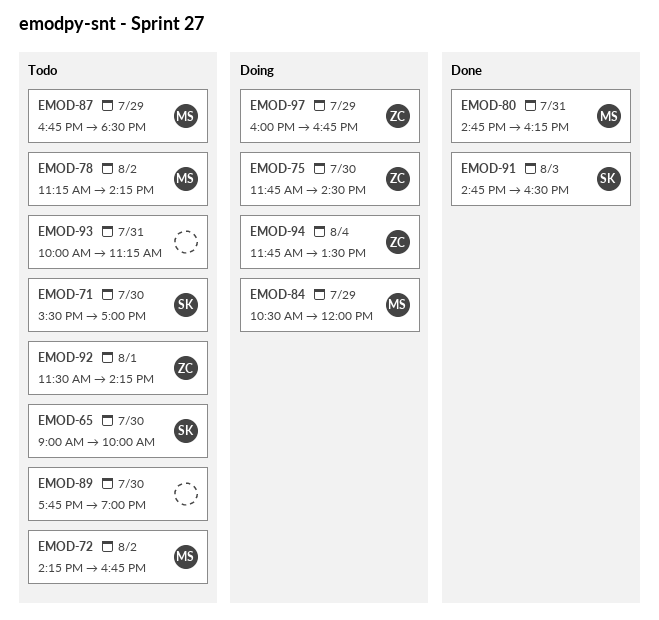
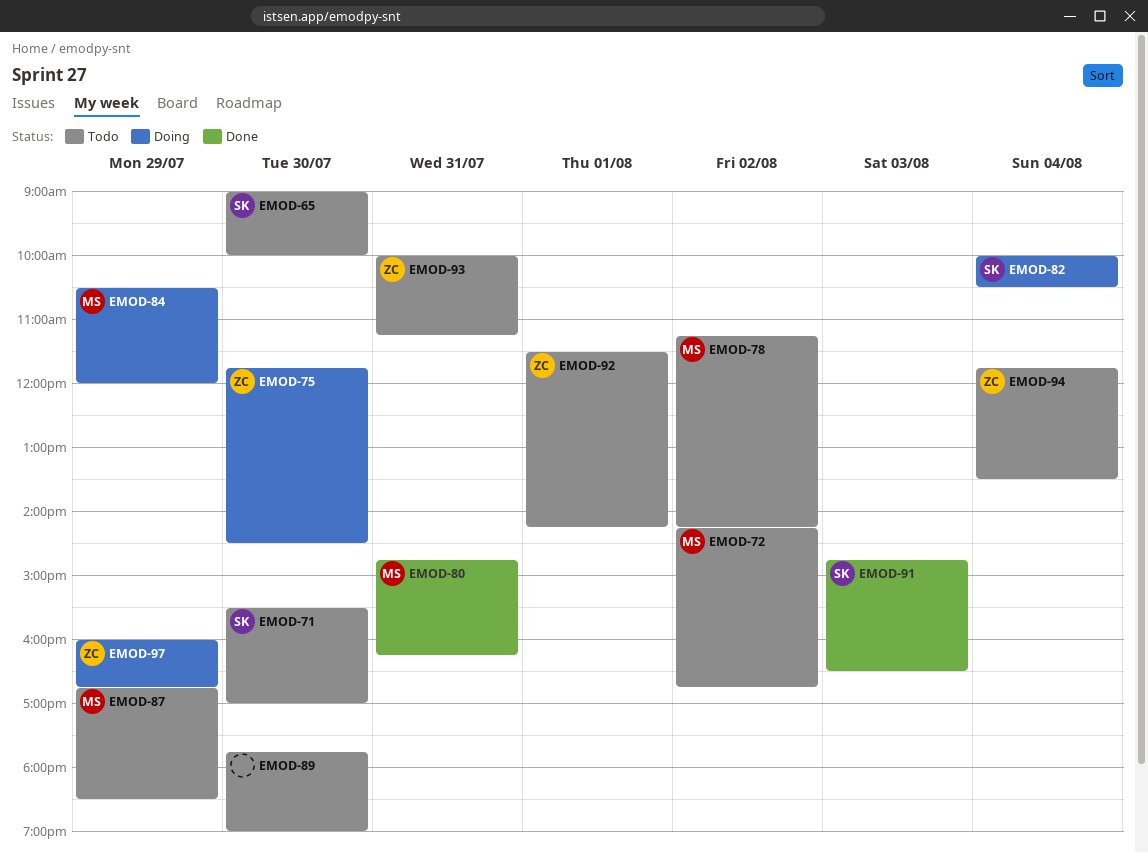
EMOD-82: none -> present
EMOD-93, owner: none -> ZC
EMOD-94, status: Doing -> Todo

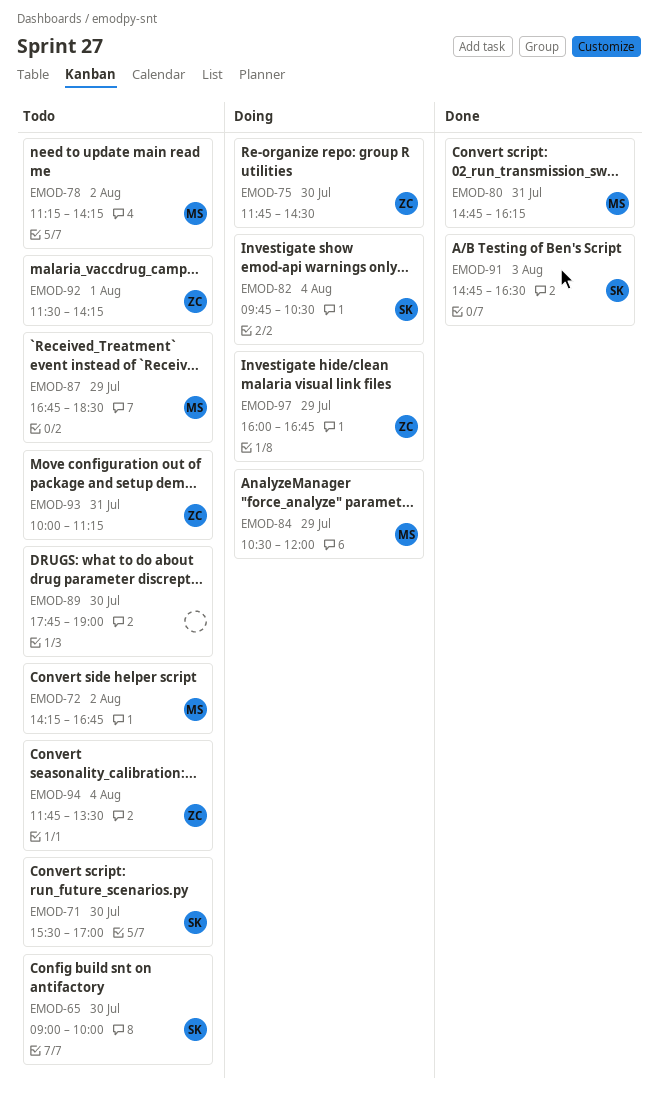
EMOD-82, begins: 10:00 -> 09:45

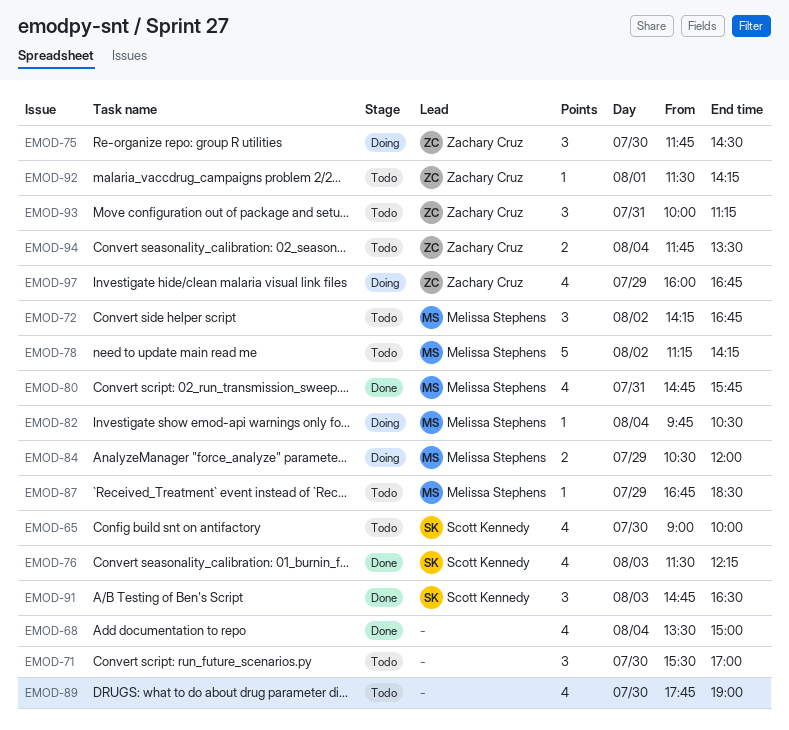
EMOD-68: none -> present
EMOD-71, owner: Scott Kennedy -> none
EMOD-76: none -> present
EMOD-80, ends: 16:15 -> 15:45
EMOD-82, owner: Scott Kennedy -> Melissa Stephens

